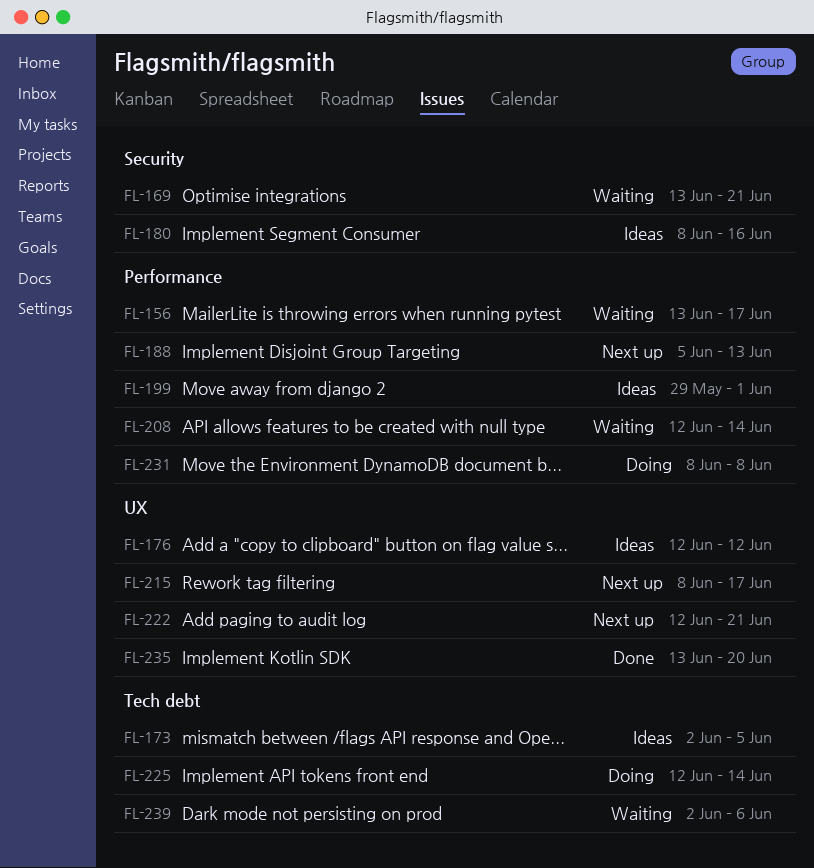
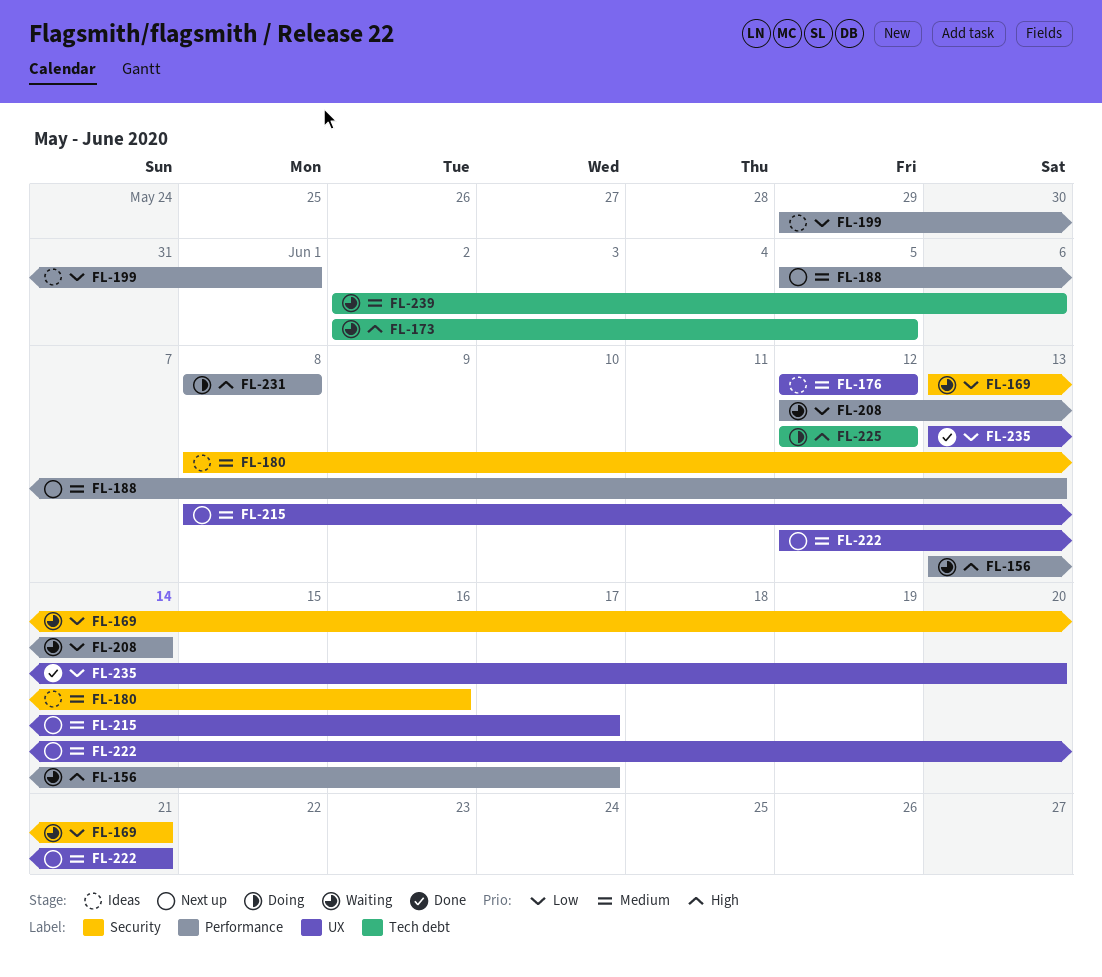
FL-173, status: Ideas -> Waiting
FL-225, due: Jun 14 -> Jun 12

